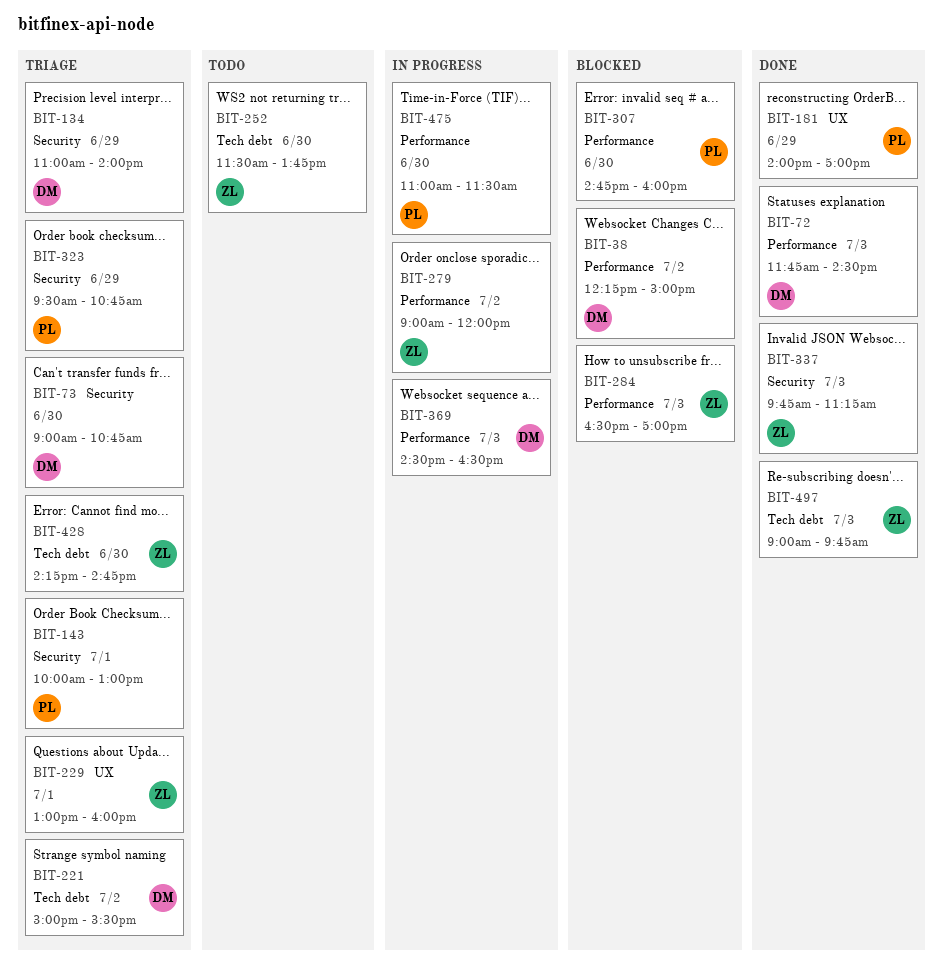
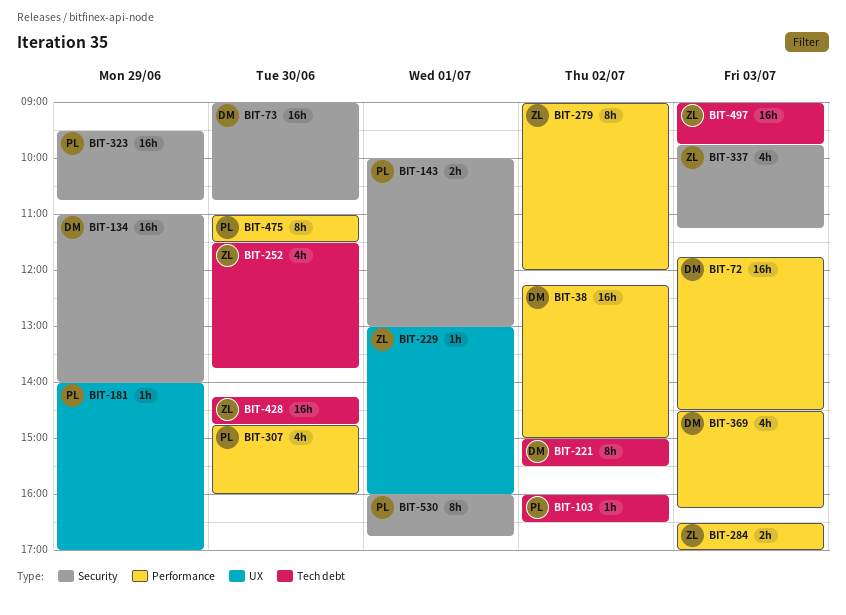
BIT-103: none -> present
BIT-369, ends: 16:30 -> 16:15
BIT-530: none -> present

